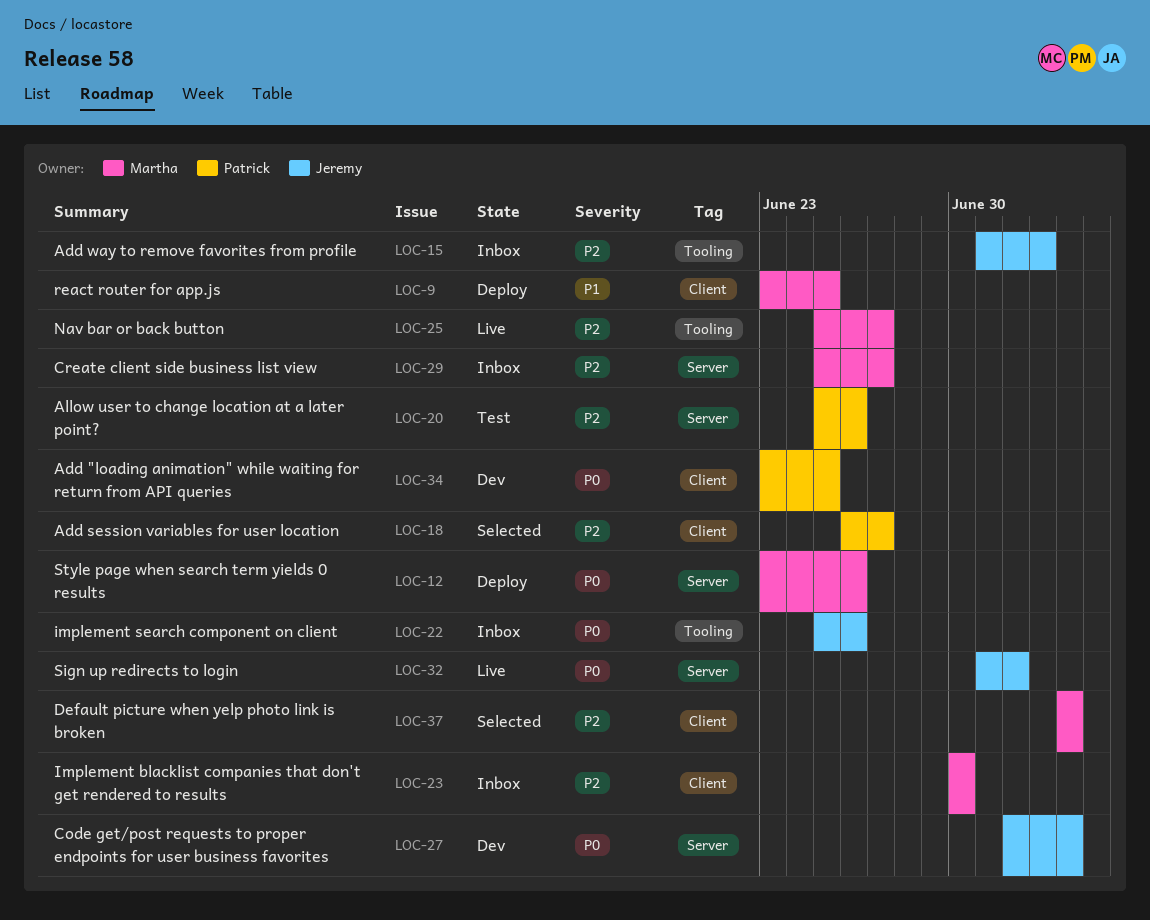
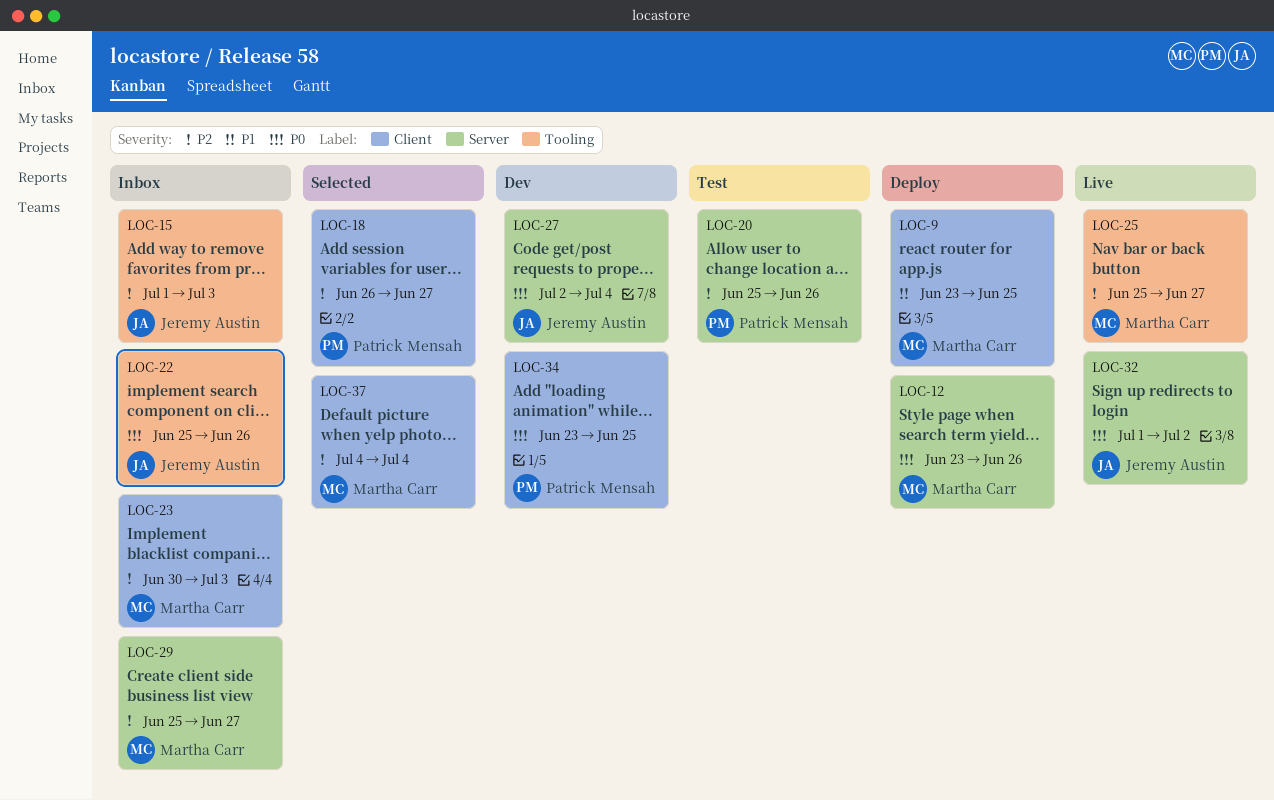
LOC-23, due: Jun 30 -> Jul 3

